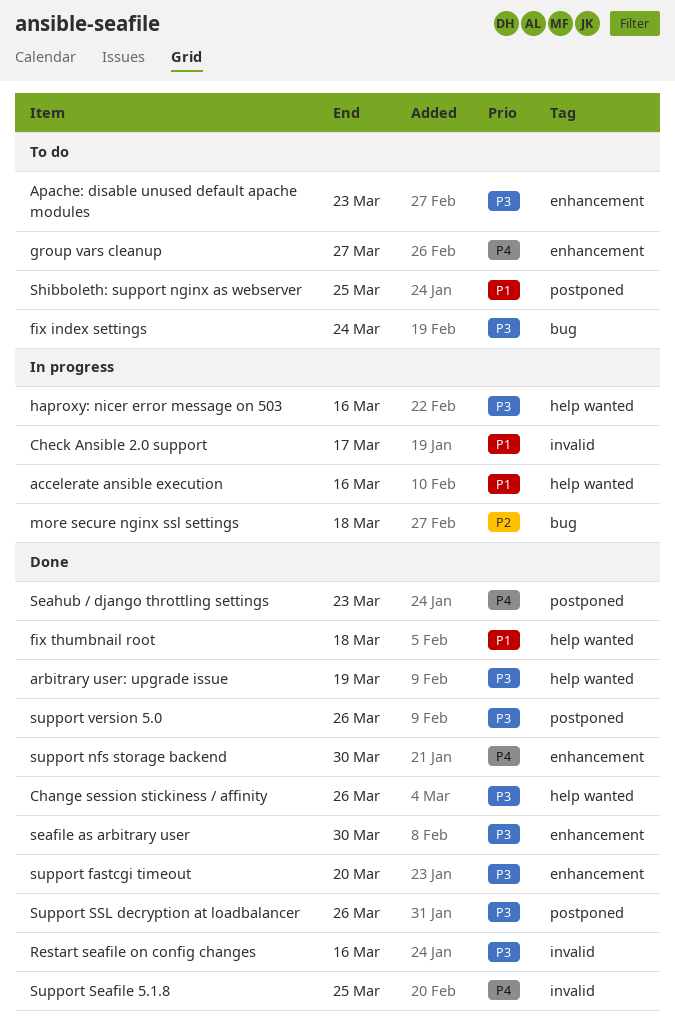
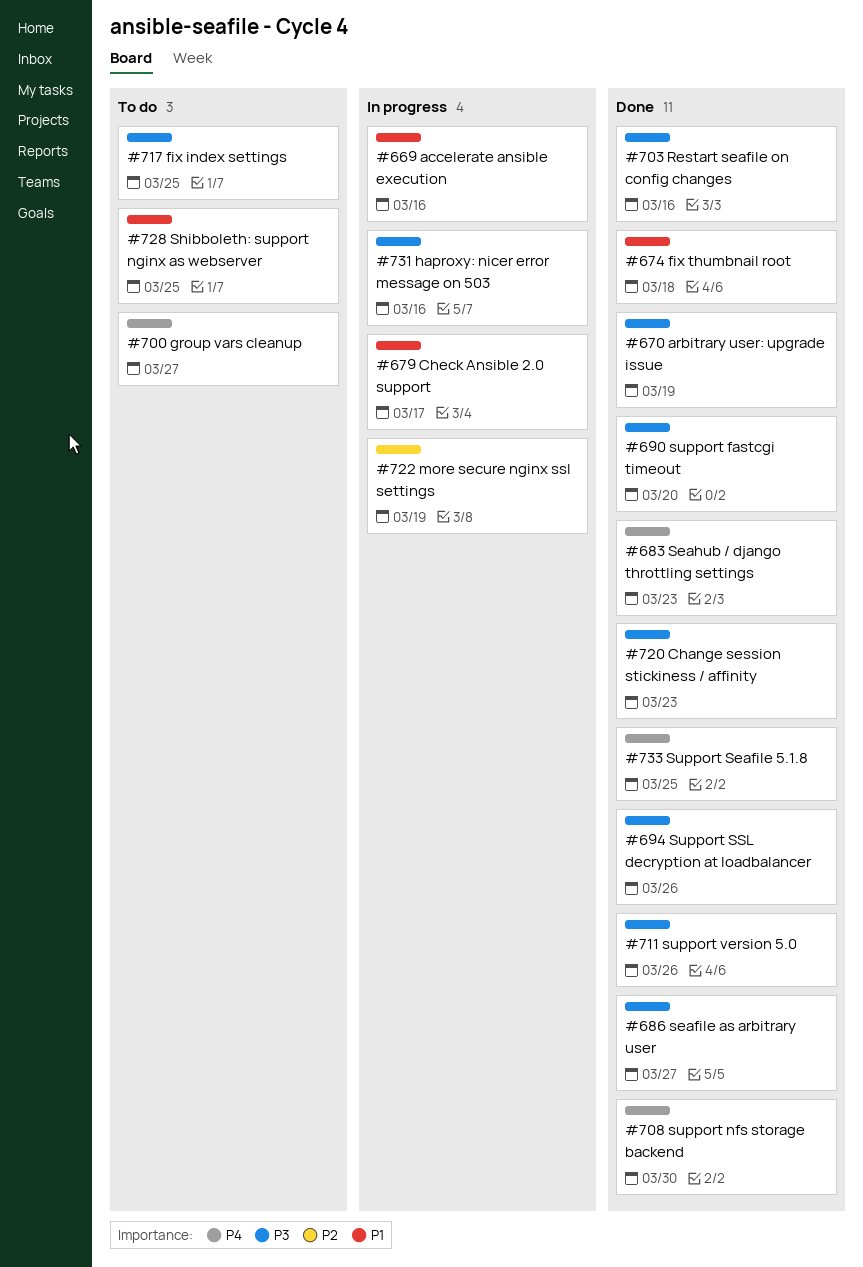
Apache: disable unused default apache modules: present -> none
Change session stickiness / affinity, due: Mar 26 -> Mar 23
fix index settings, due: Mar 24 -> Mar 25
more secure nginx ssl settings, due: Mar 18 -> Mar 19
seafile as arbitrary user, due: Mar 30 -> Mar 27

